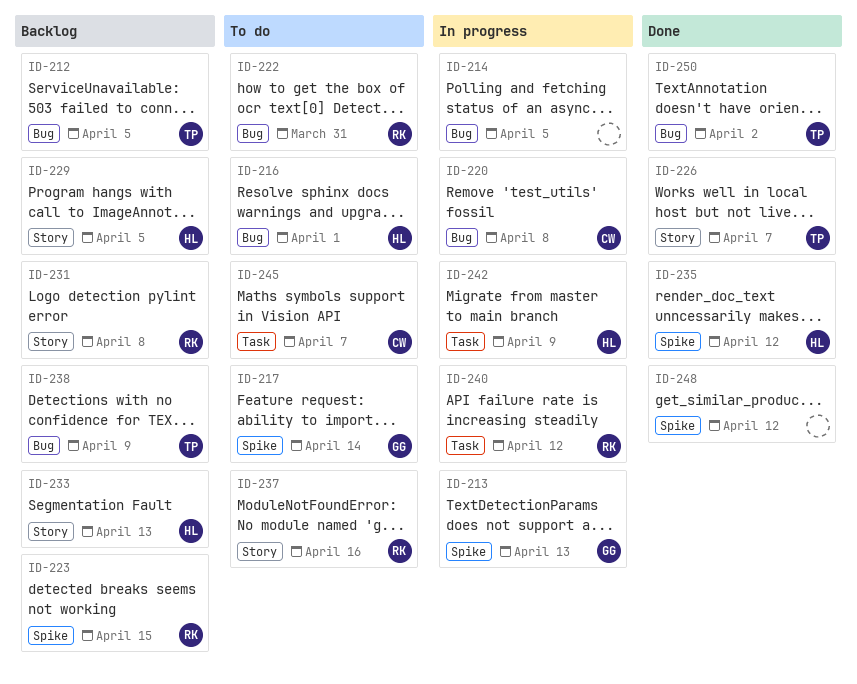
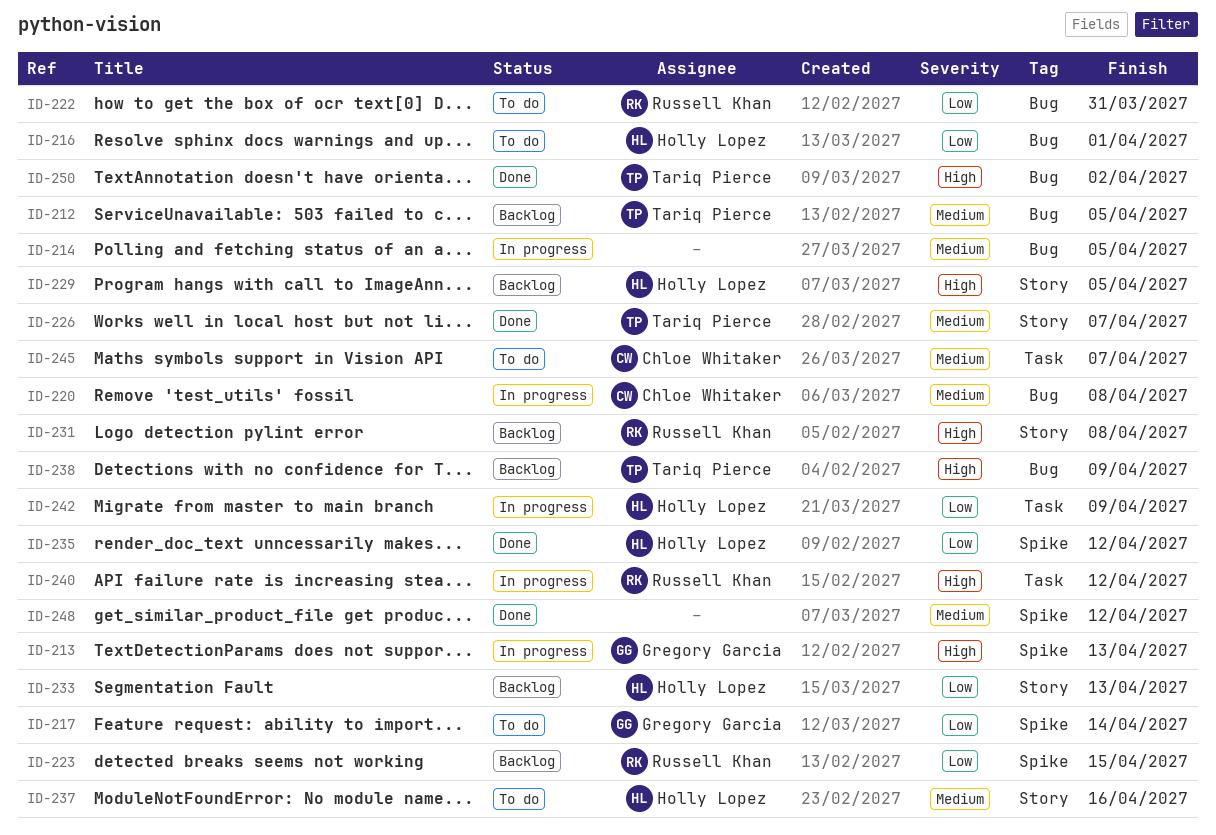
ID-237, owner: Russell Khan -> Holly Lopez

